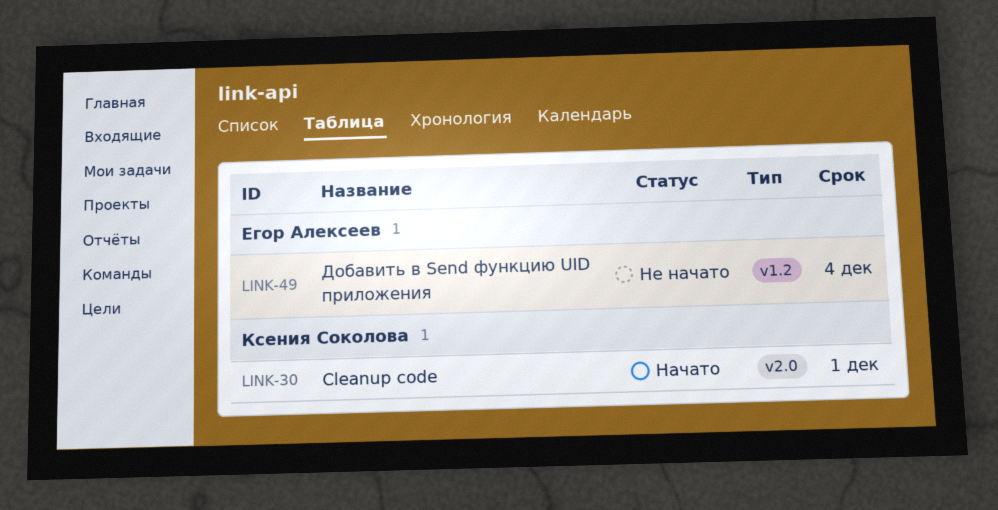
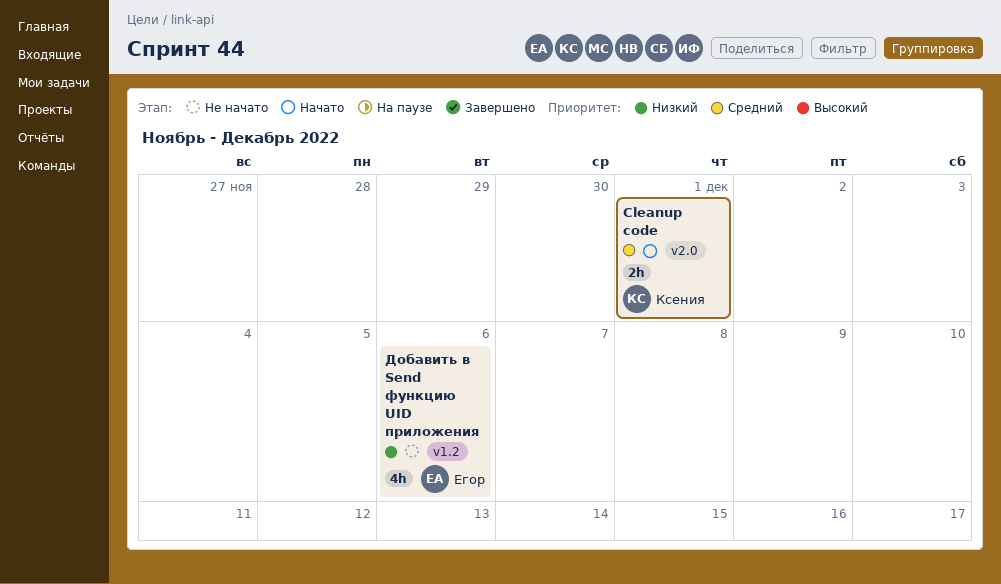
Добавить в Send функцию UID приложения, due: Dec 4 -> Dec 6

